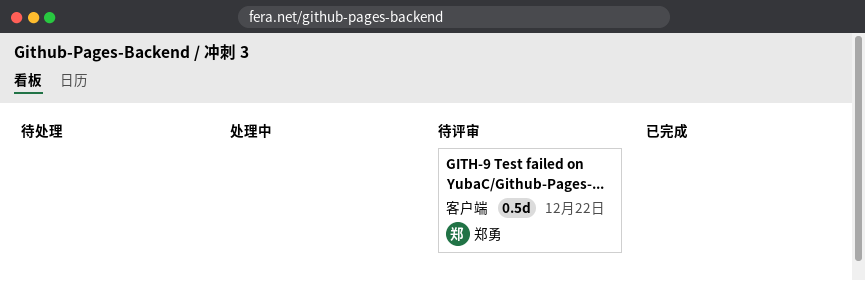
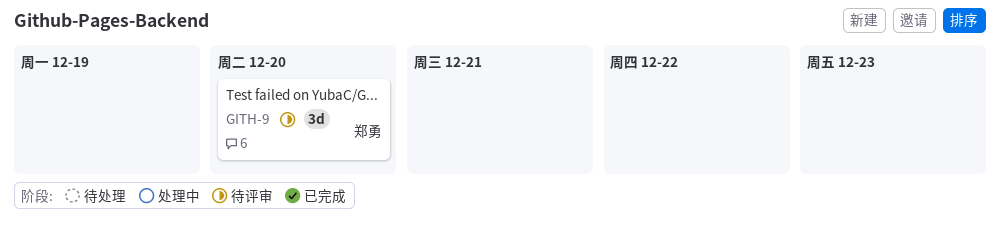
GITH-9, estimate: 0.5d -> 3d
GITH-9, due: Dec 22 -> Dec 20

